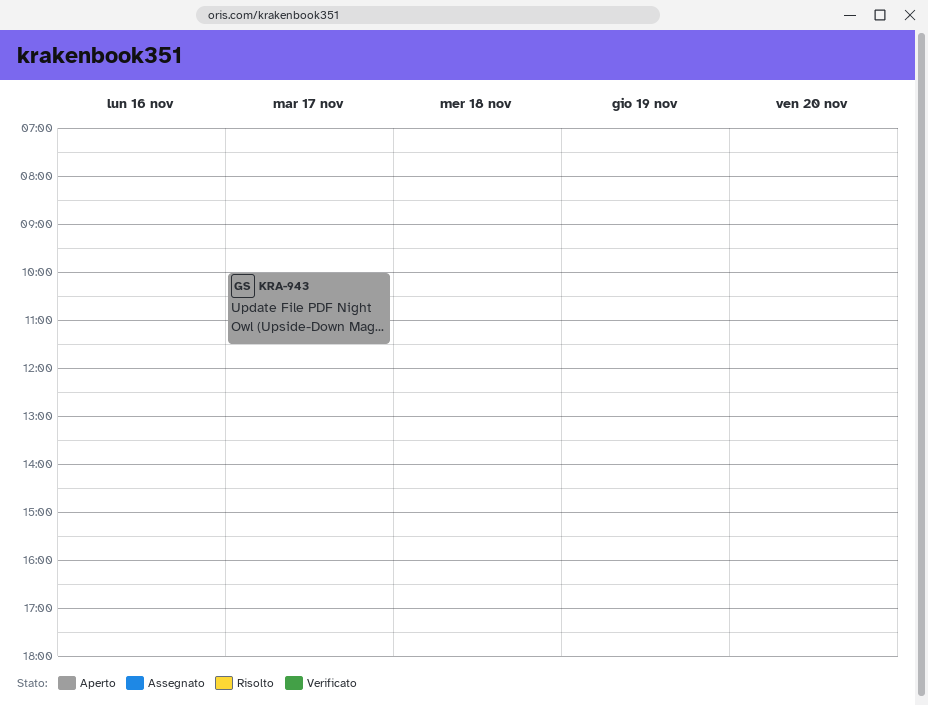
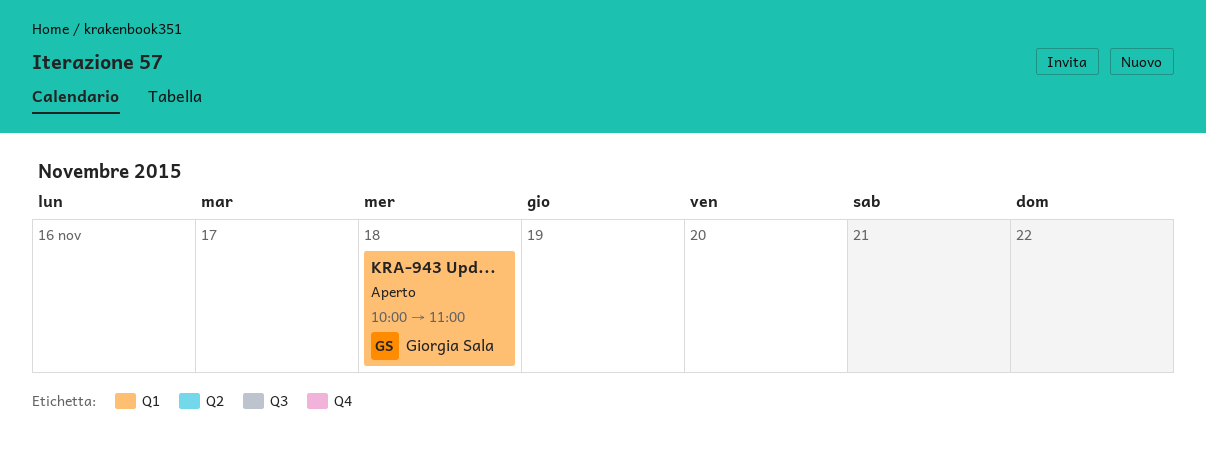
KRA-943, day: Nov 17 -> Nov 18
KRA-943, ends: 11:30 -> 11:00

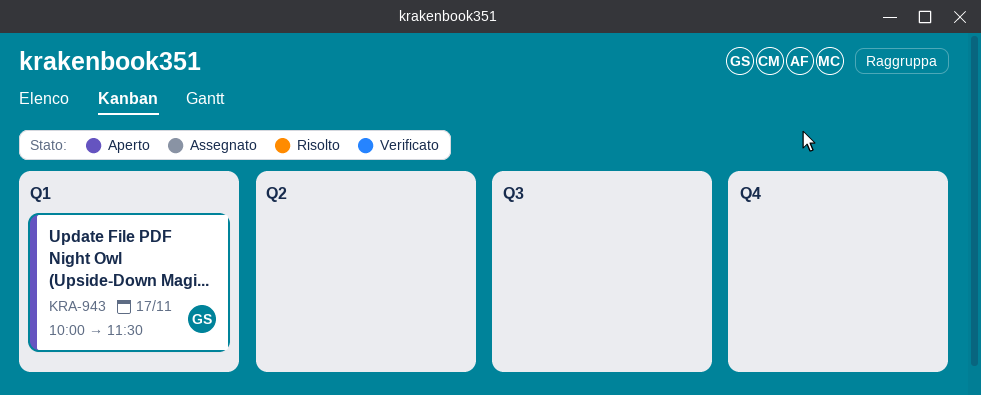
KRA-943, day: Nov 18 -> Nov 17
KRA-943, ends: 11:00 -> 11:30

